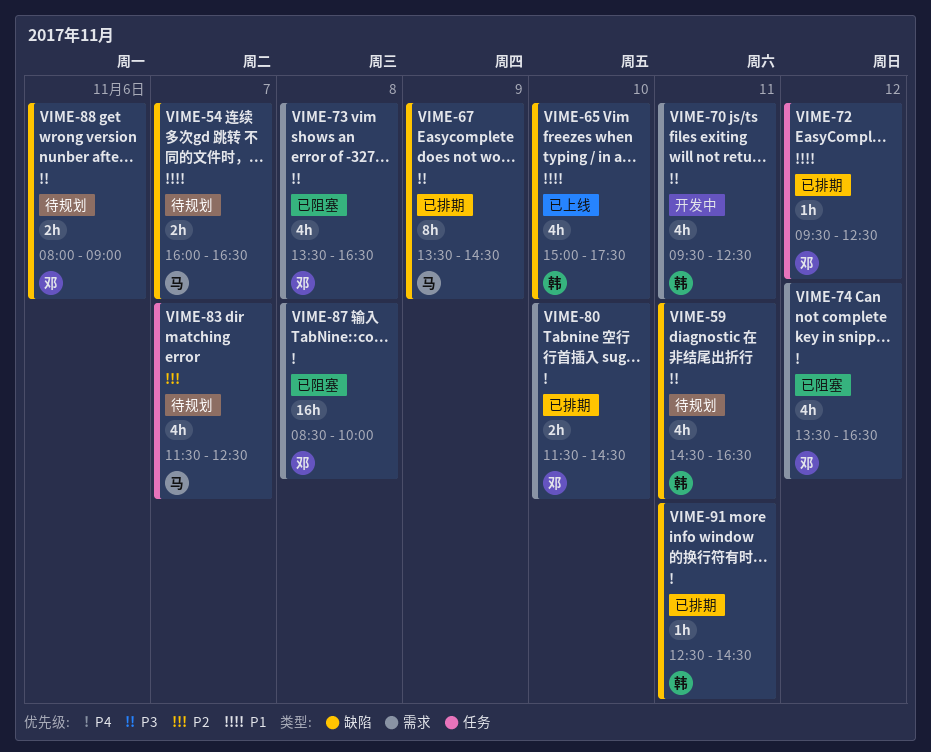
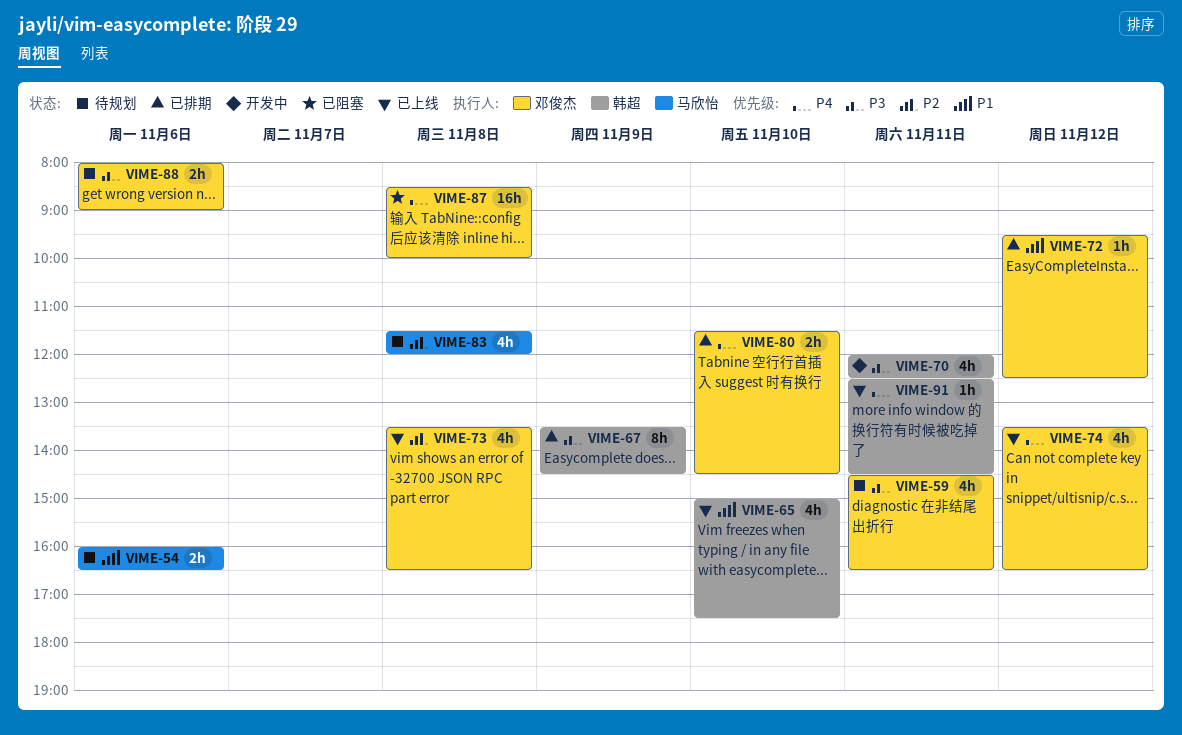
VIME-54, day: Nov 7 -> Nov 6
VIME-59, owner: 韩超 -> 邓俊杰
VIME-67, owner: 马欣怡 -> 韩超
VIME-70, begins: 09:30 -> 12:00
VIME-73, status: 已阻塞 -> 已上线
VIME-73, priority: P3 -> P2
VIME-74, status: 已阻塞 -> 已上线
VIME-83, day: Nov 7 -> Nov 8
VIME-83, ends: 12:30 -> 12:00
VIME-91, status: 已排期 -> 已上线

